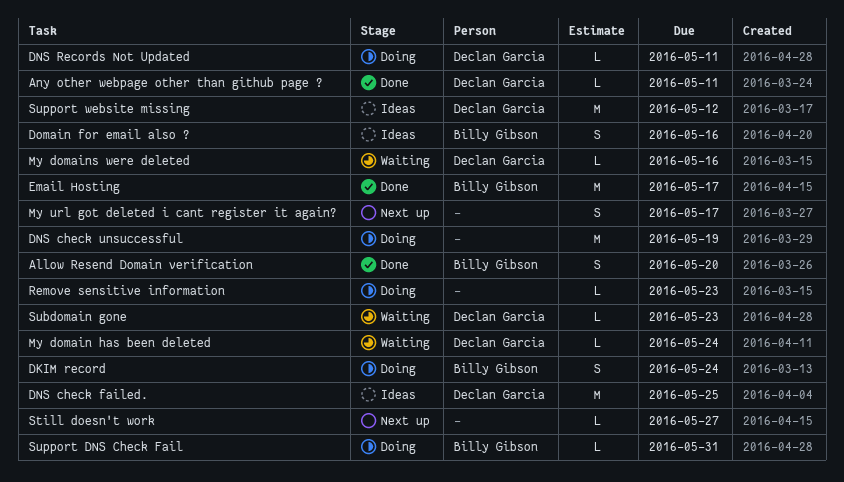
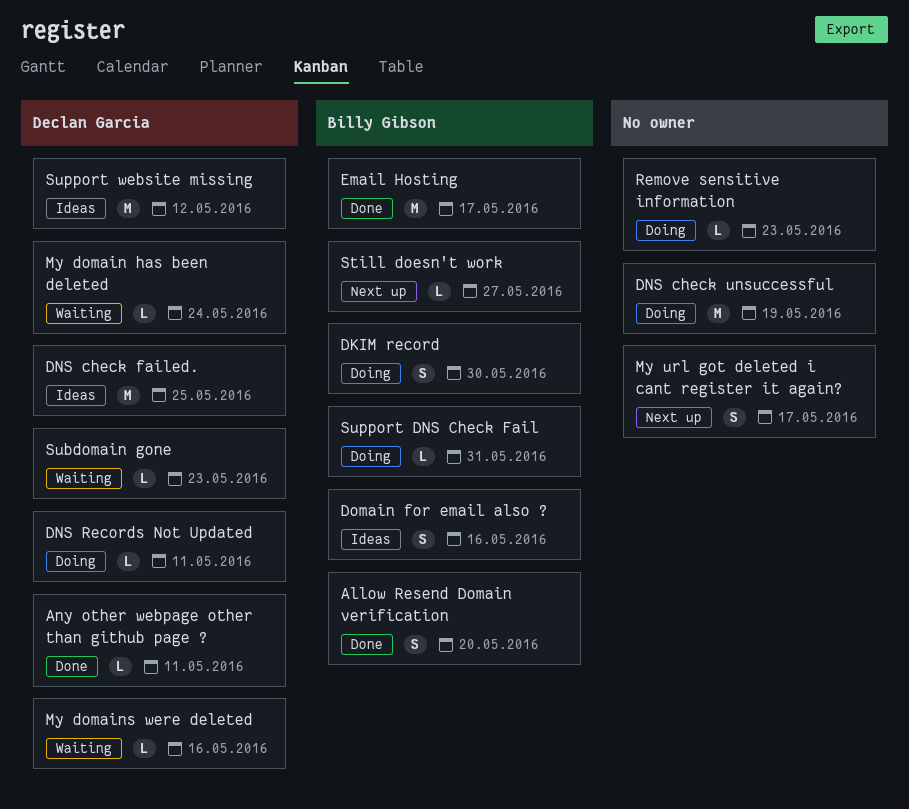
DKIM record, due: May 24 -> May 30
Still doesn't work, owner: none -> Billy Gibson

